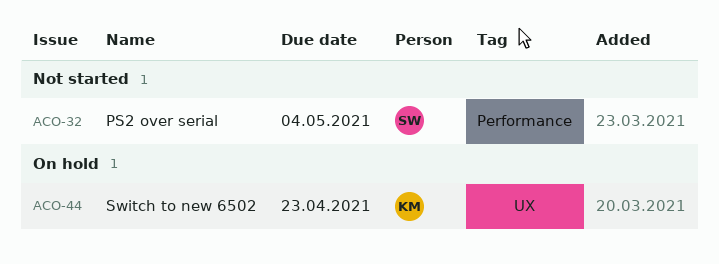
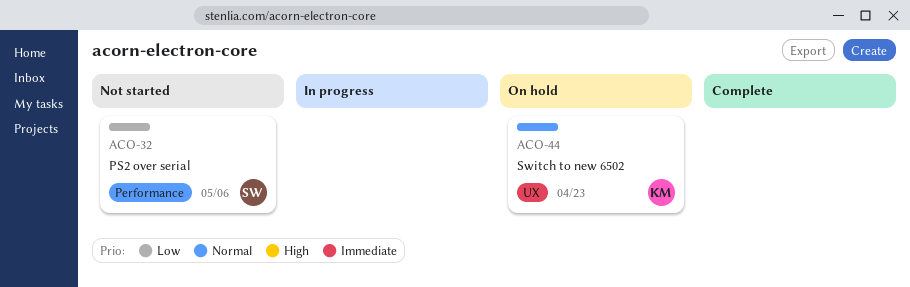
ACO-32, due: May 4 -> May 6

